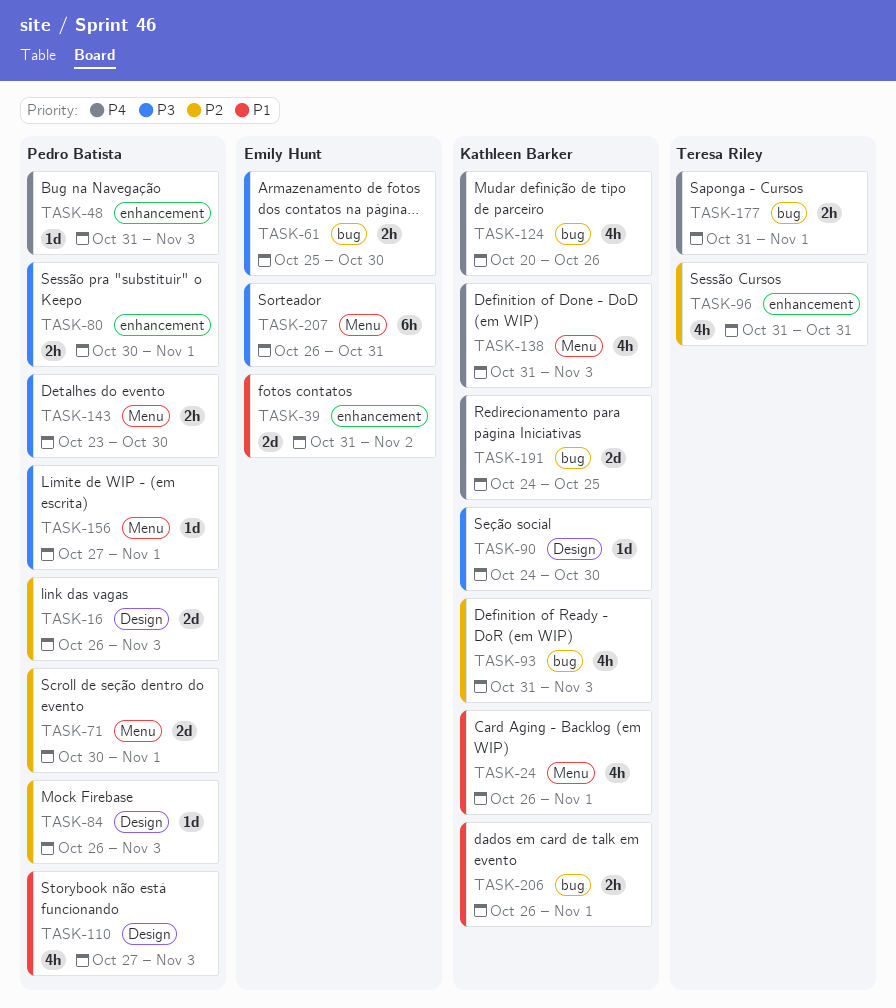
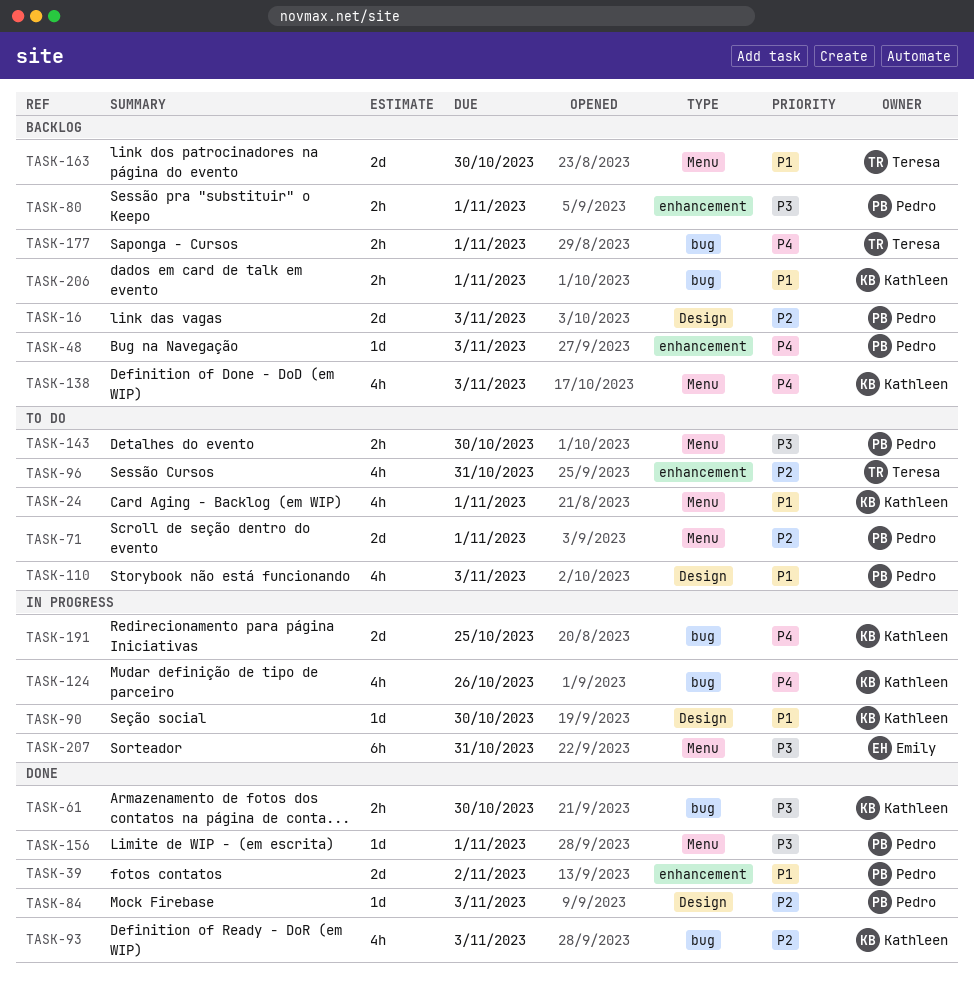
TASK-39, owner: Emily Hunt -> Pedro Batista
TASK-61, owner: Emily Hunt -> Kathleen Barker
TASK-90, priority: P3 -> P1
TASK-163: none -> present

